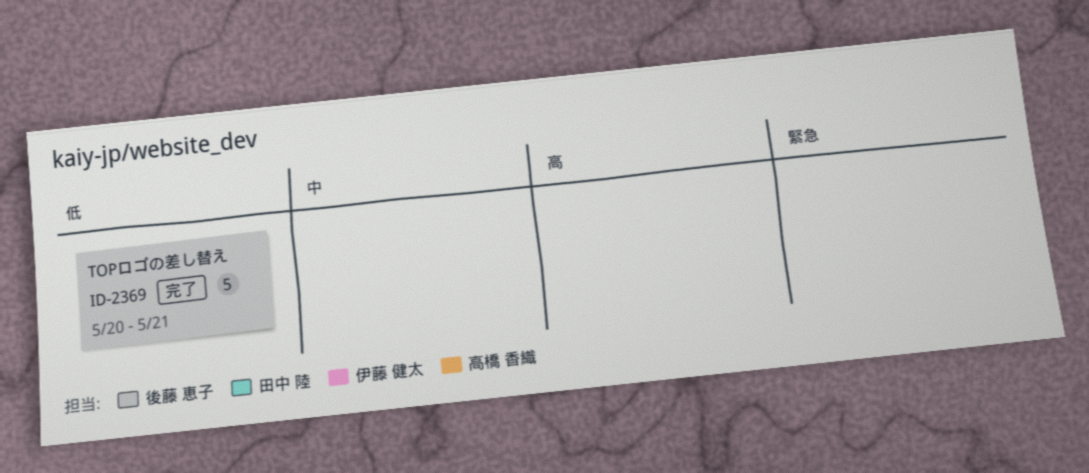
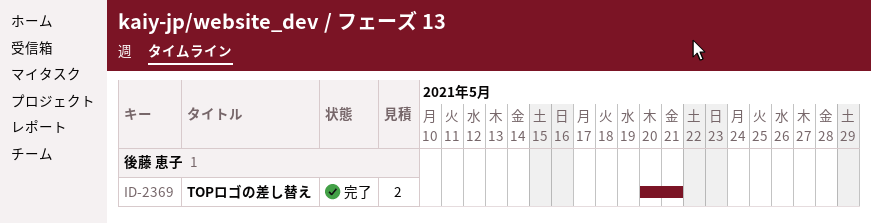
ID-2369, estimate: 5 -> 2

